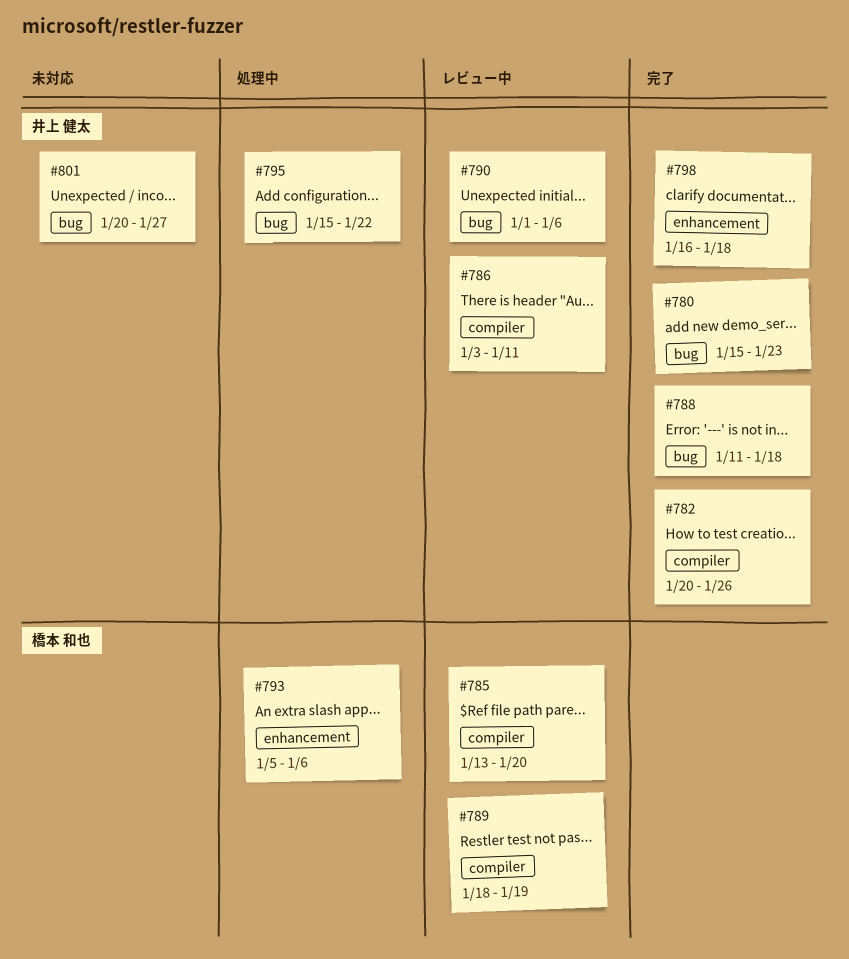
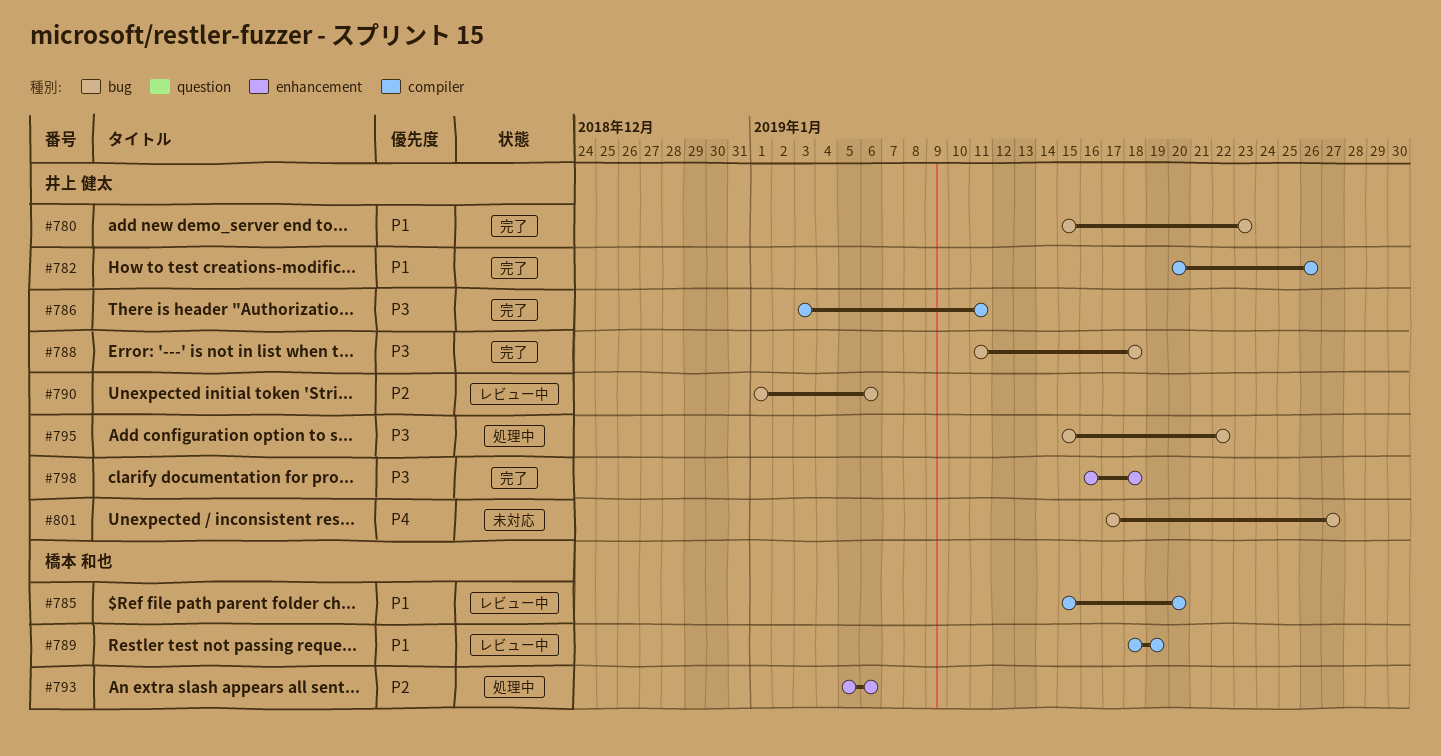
#785, start: Jan 13 -> Jan 15
#786, status: レビュー中 -> 完了
#801, start: Jan 20 -> Jan 17

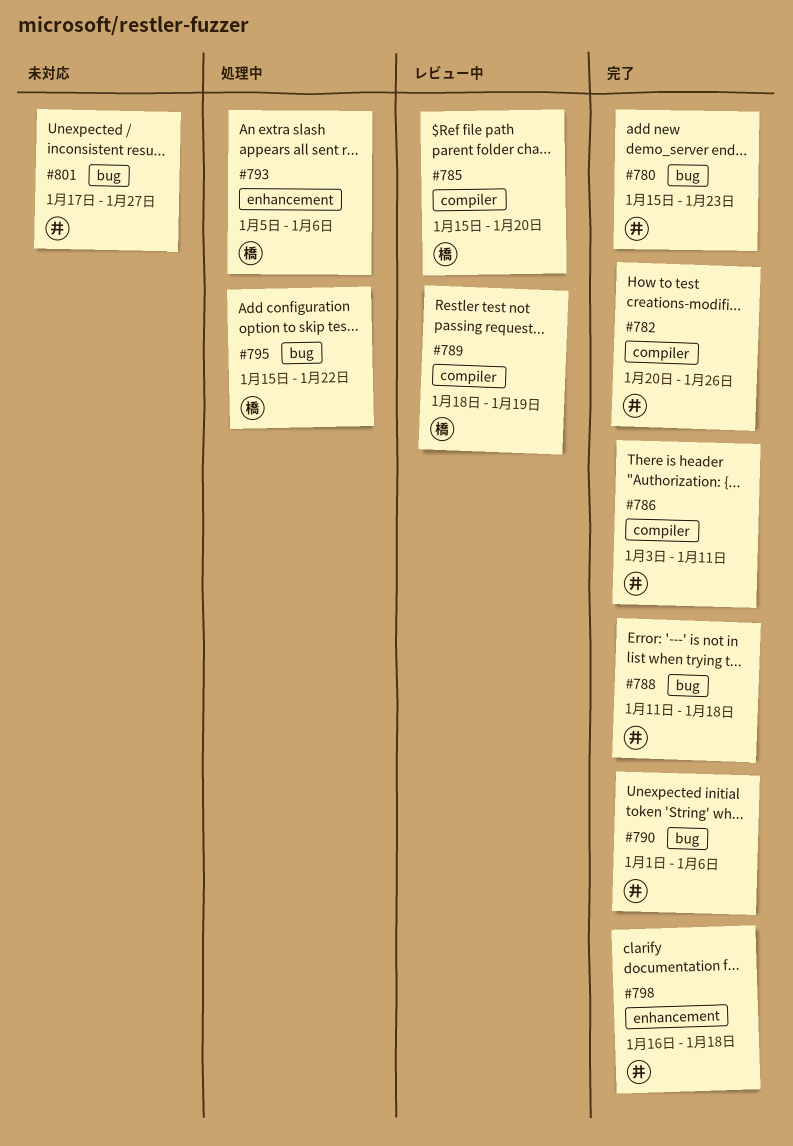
#790, status: レビュー中 -> 完了
#795, owner: 井上 健太 -> 橋本 和也

